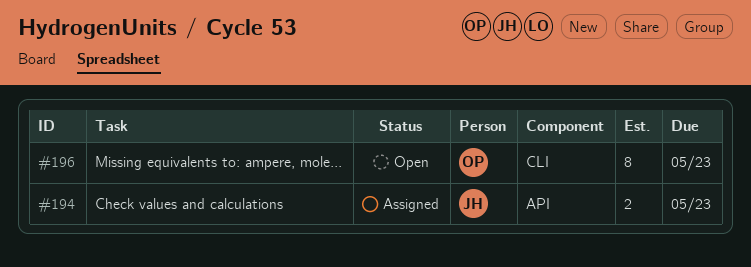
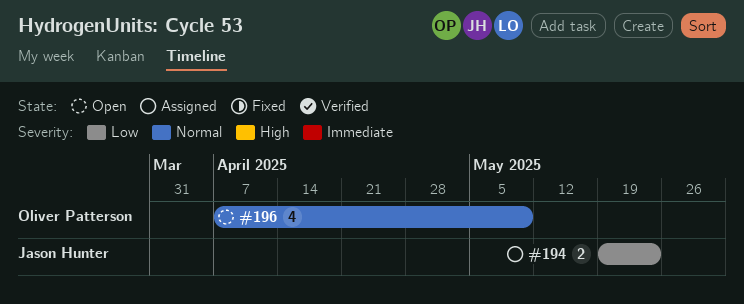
#196, estimate: 8 -> 4
#196, due: May 23 -> May 9

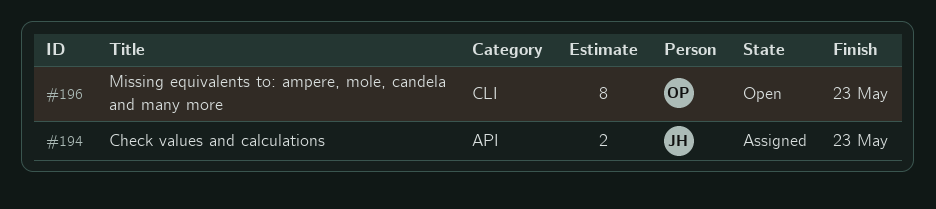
#196, estimate: 4 -> 8
#196, due: May 9 -> May 23

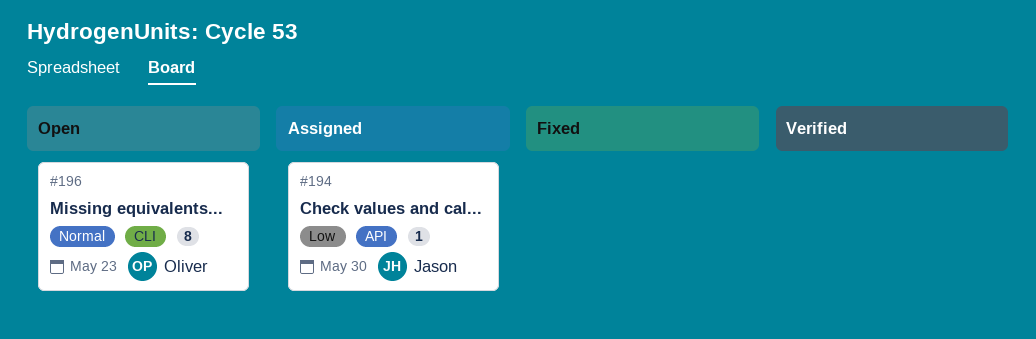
#194, estimate: 2 -> 1
#194, due: May 23 -> May 30

